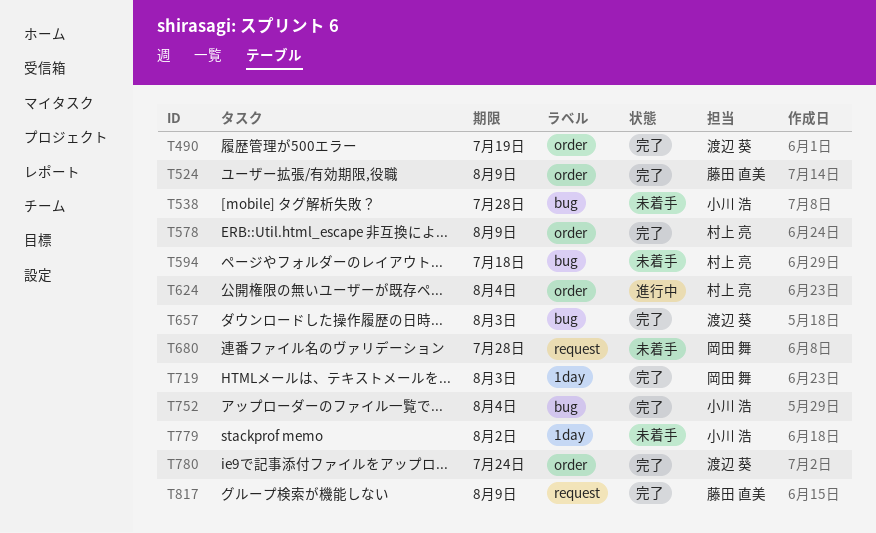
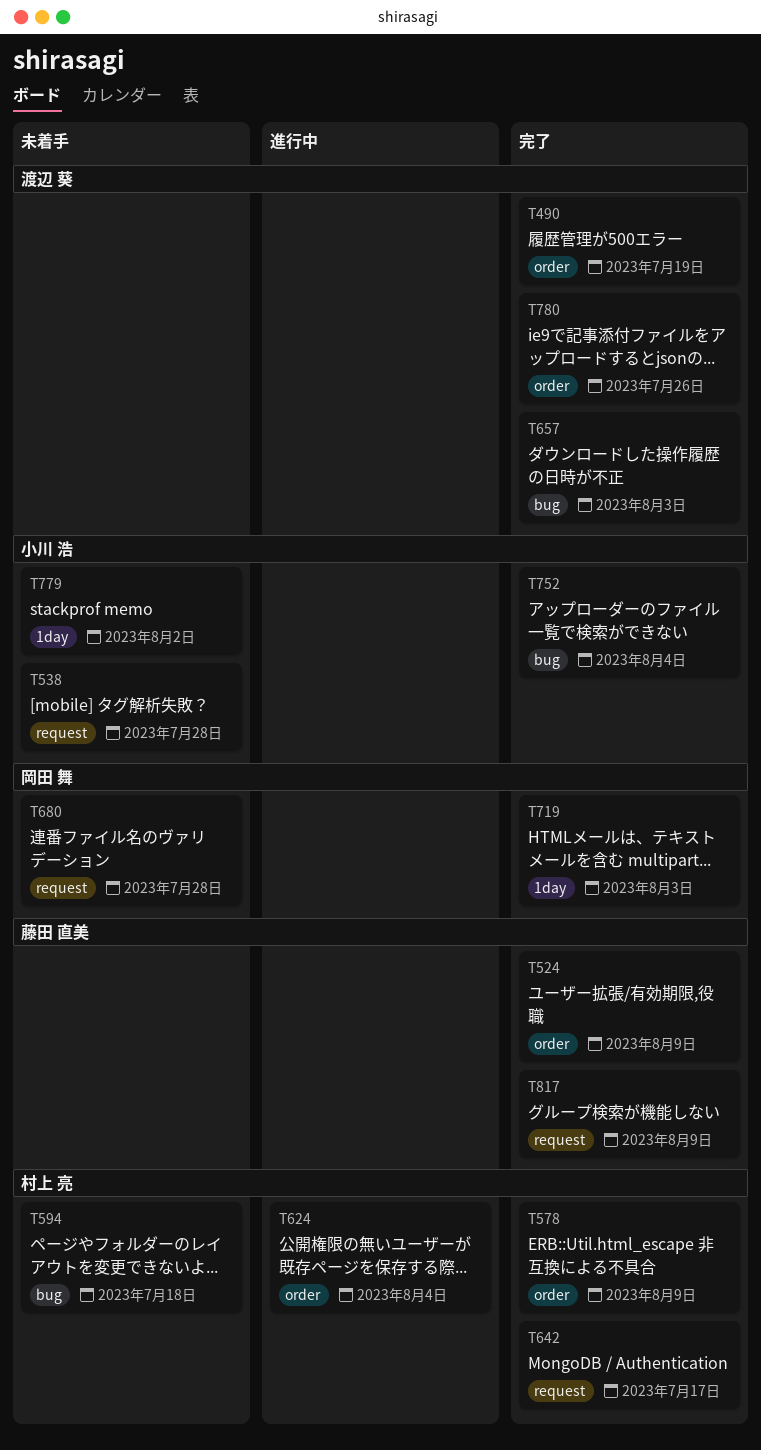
T538, label: bug -> request
T642: none -> present
T780, due: Jul 24 -> Jul 26

